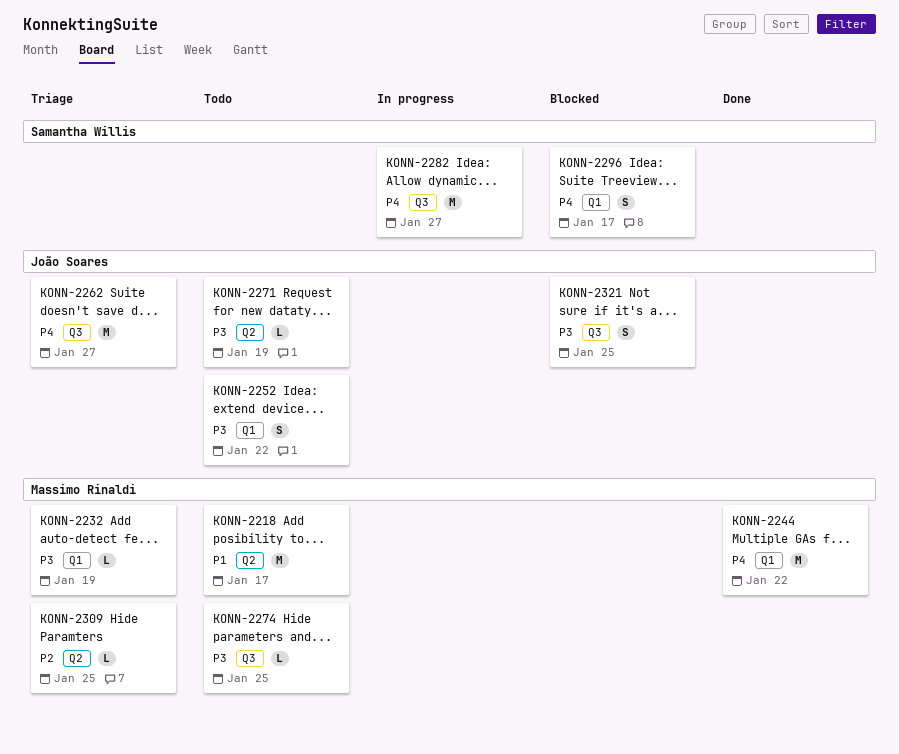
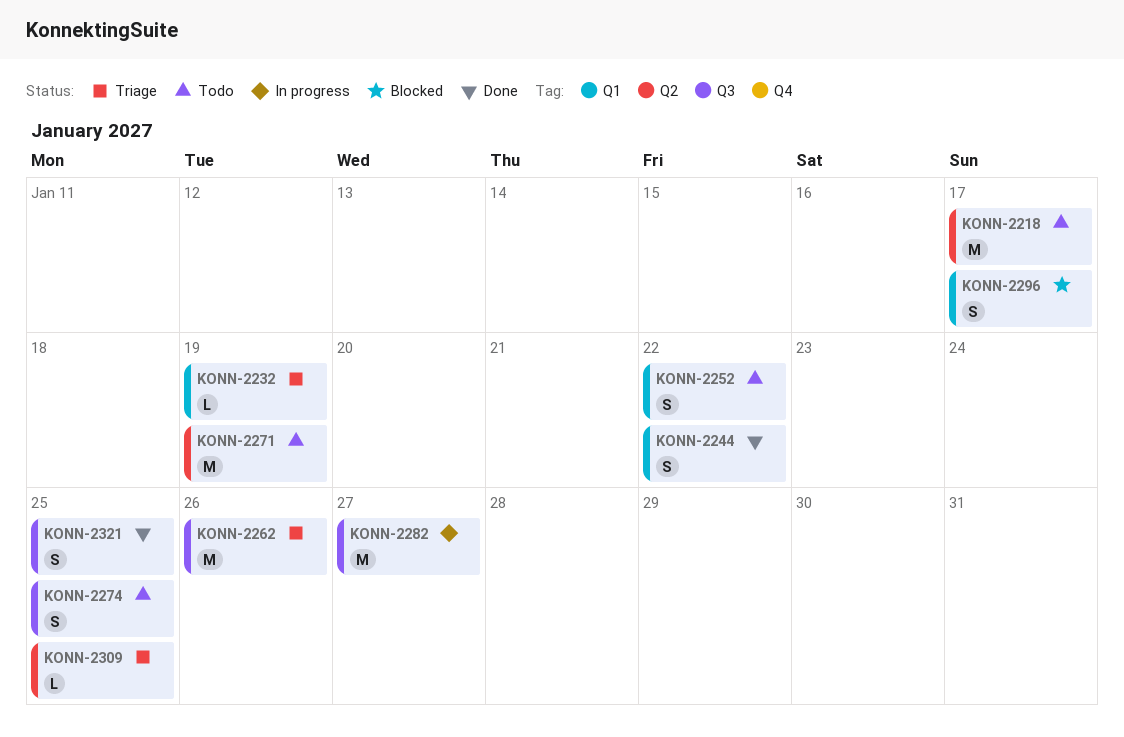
KONN-2244, estimate: M -> S
KONN-2262, due: Jan 27 -> Jan 26
KONN-2271, estimate: L -> M
KONN-2274, estimate: L -> S
KONN-2321, status: Blocked -> Done

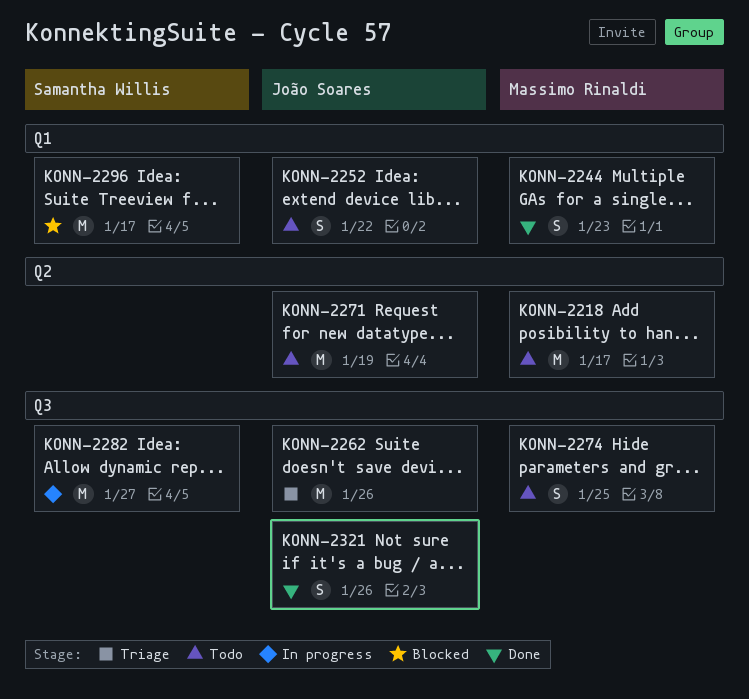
KONN-2232: present -> none
KONN-2244, due: Jan 22 -> Jan 23
KONN-2296, estimate: S -> M
KONN-2309: present -> none
KONN-2321, due: Jan 25 -> Jan 26

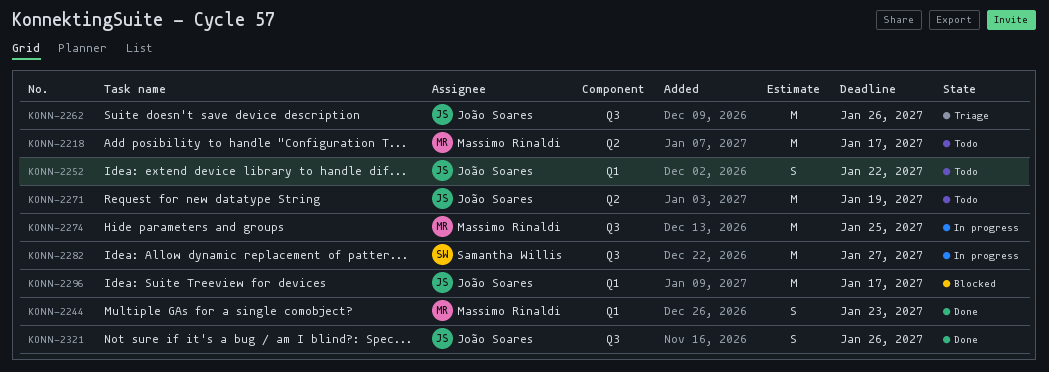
KONN-2274, status: Todo -> In progress
KONN-2274, estimate: S -> M
KONN-2296, owner: Samantha Willis -> João Soares

